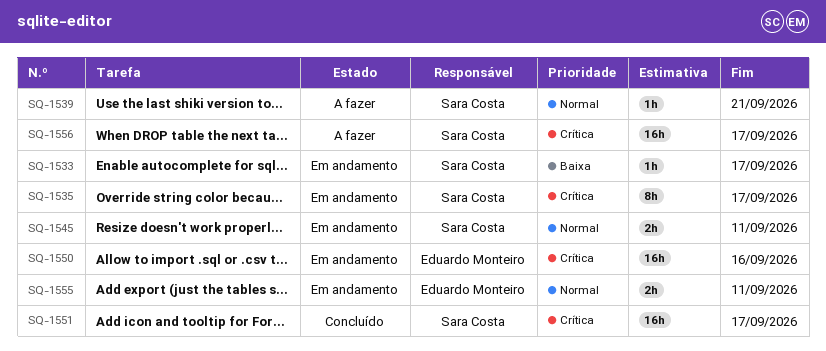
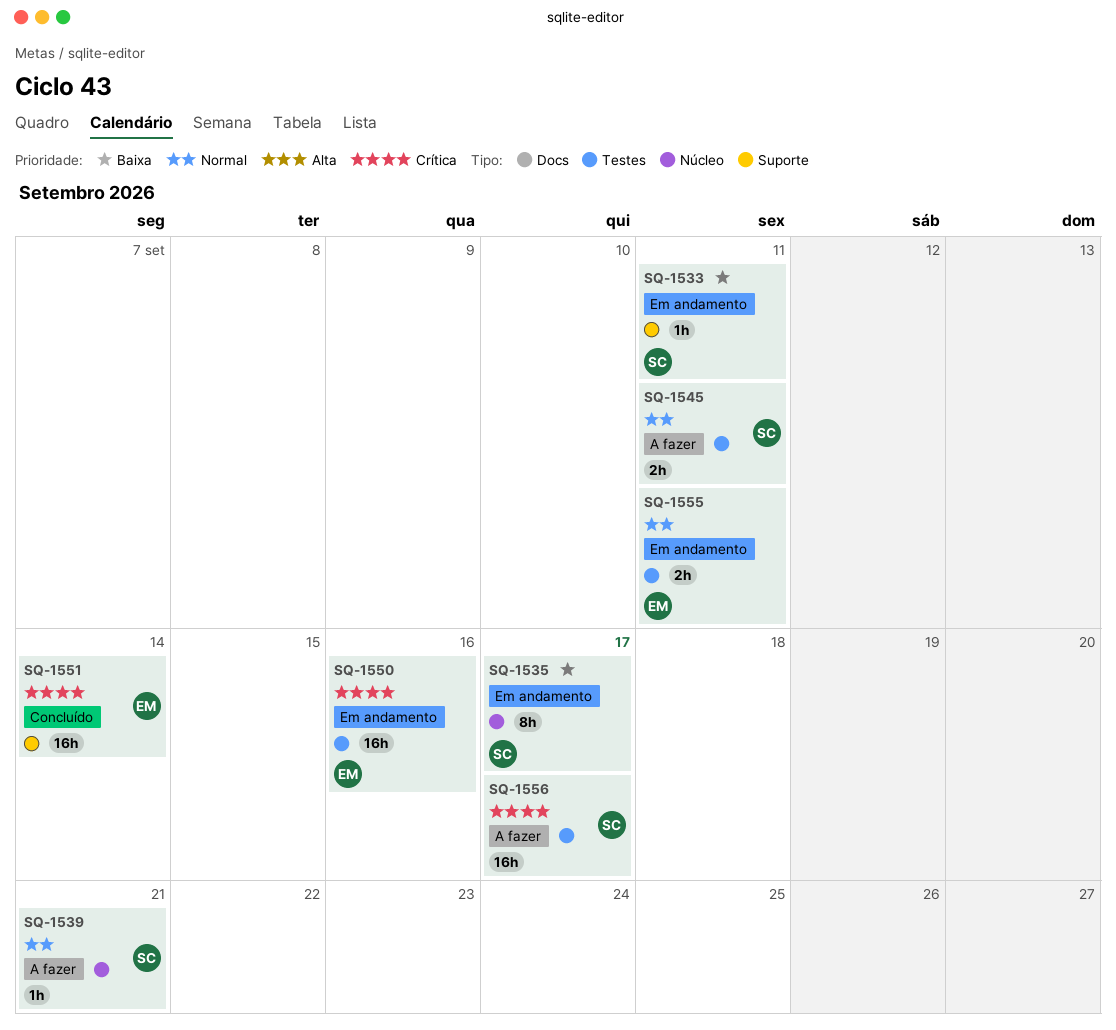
SQ-1533, due: Sep 17 -> Sep 11
SQ-1535, priority: Crítica -> Baixa
SQ-1545, status: Em andamento -> A fazer
SQ-1551, owner: Sara Costa -> Eduardo Monteiro
SQ-1551, due: Sep 17 -> Sep 14

